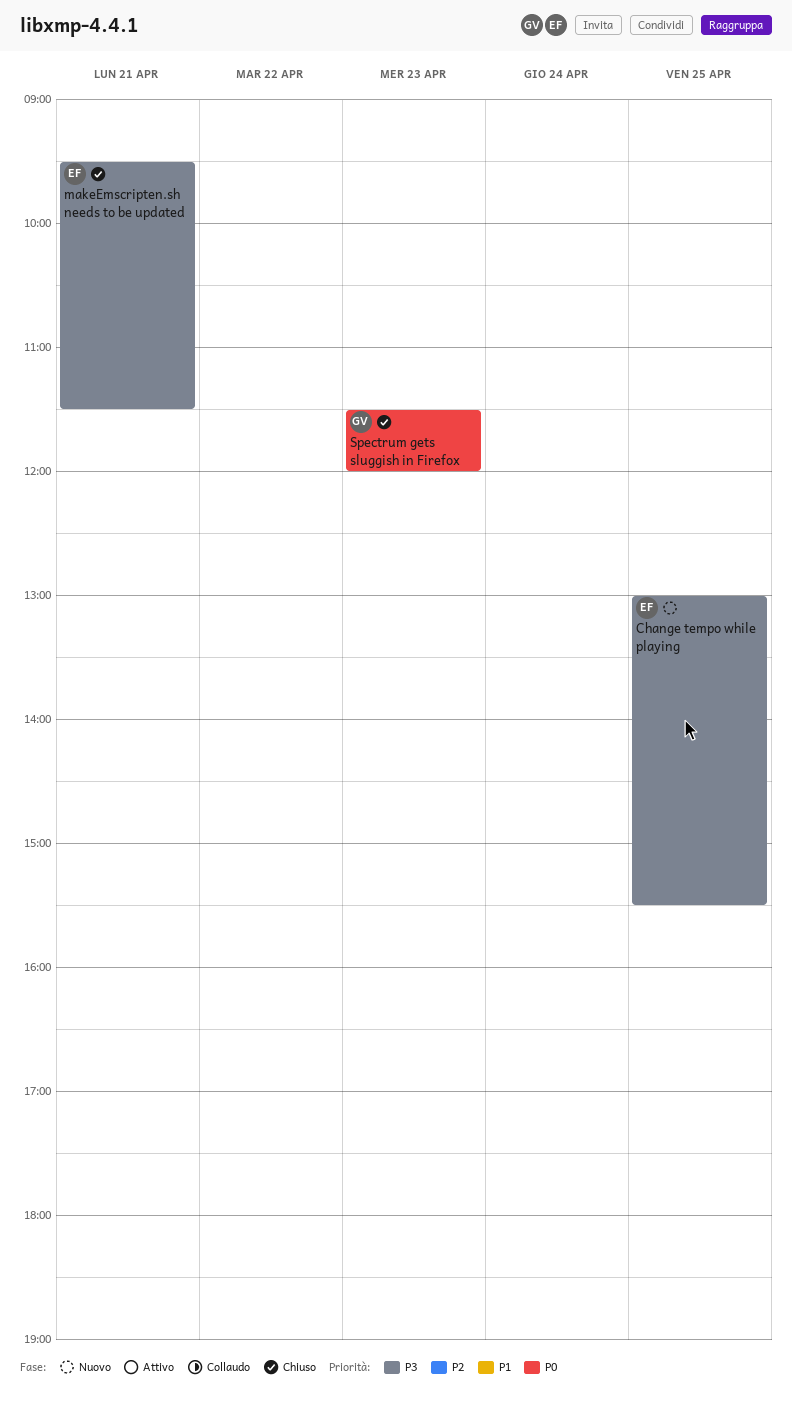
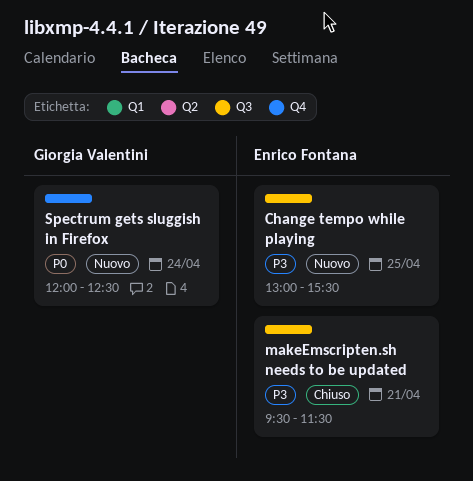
Spectrum gets sluggish in Firefox, status: Chiuso -> Nuovo
Spectrum gets sluggish in Firefox, day: Apr 23 -> Apr 24
Spectrum gets sluggish in Firefox, begins: 11:30 -> 12:00
Spectrum gets sluggish in Firefox, ends: 12:00 -> 12:30

